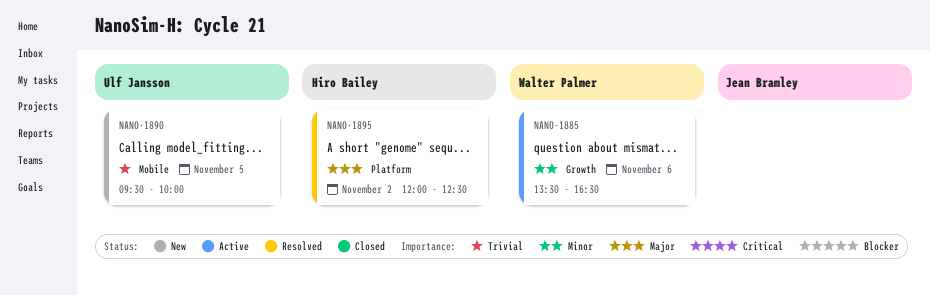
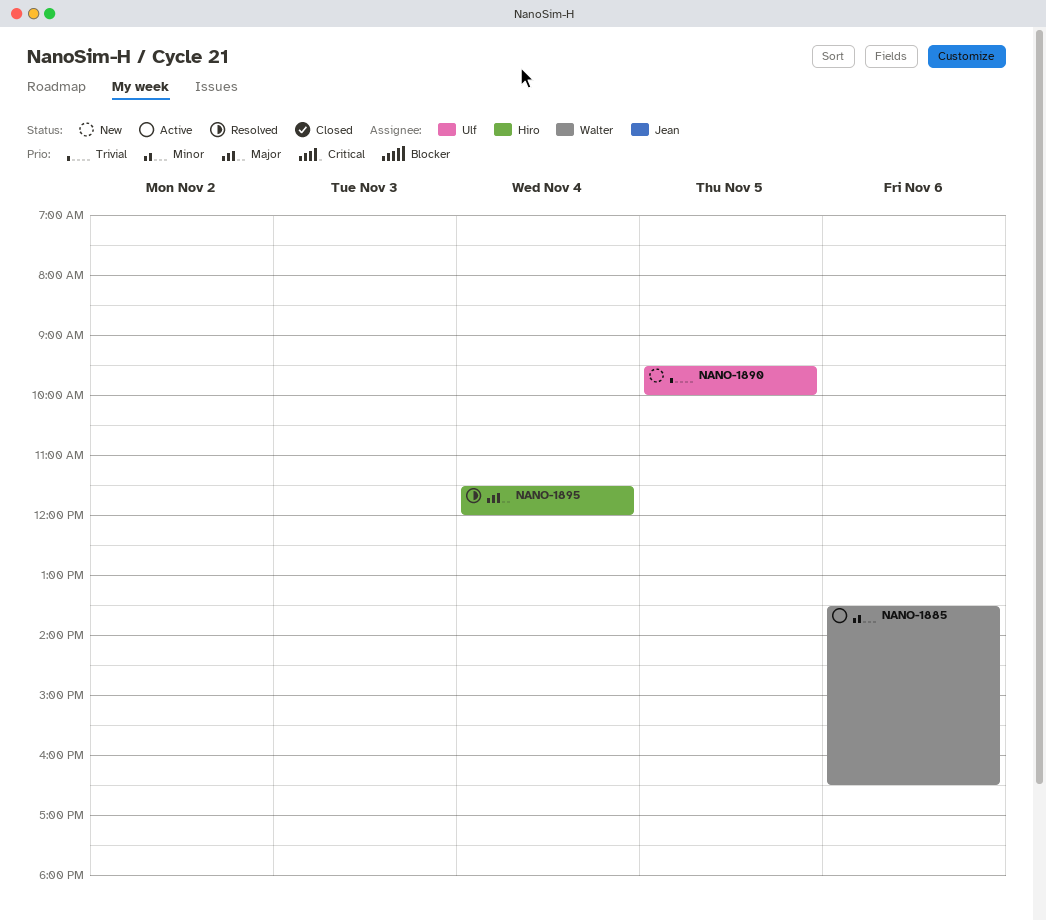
NANO-1895, day: Nov 2 -> Nov 4
NANO-1895, begins: 12:00 -> 11:30
NANO-1895, ends: 12:30 -> 12:00

